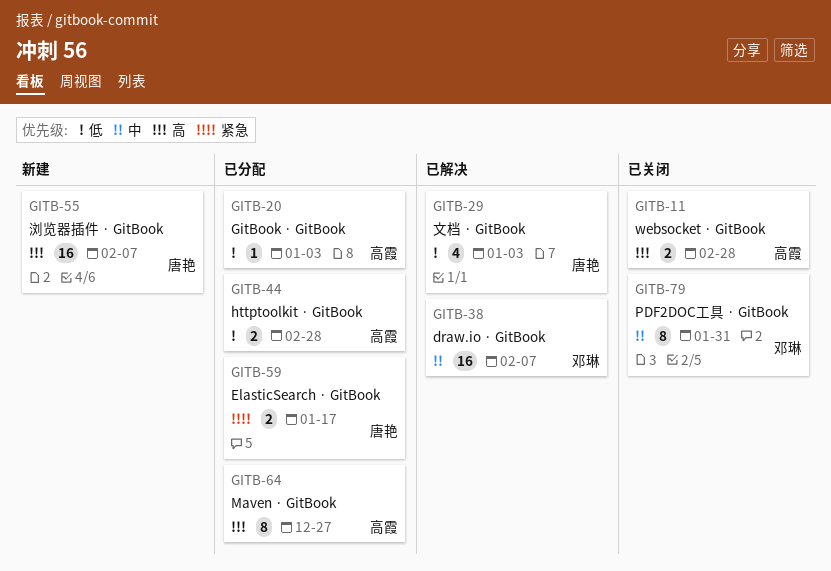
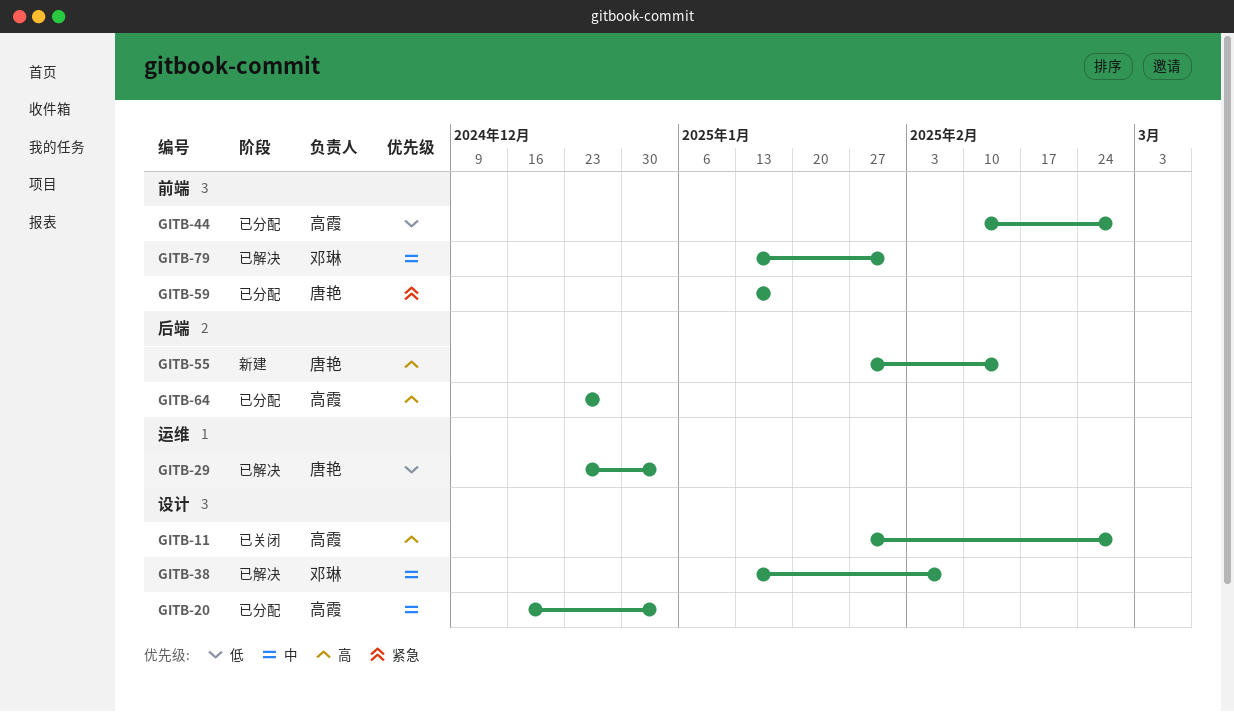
GITB-20, priority: 低 -> 中
GITB-55, due: Feb 7 -> Feb 14
GITB-79, status: 已关闭 -> 已解决

